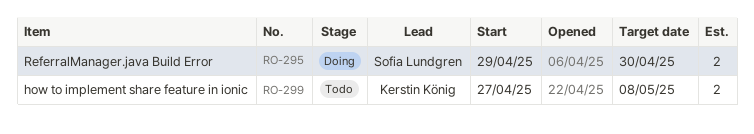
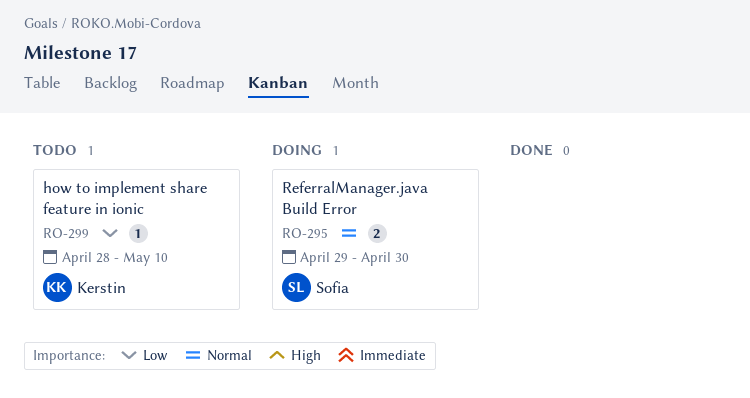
RO-299, estimate: 2 -> 1
RO-299, start: Apr 27 -> Apr 28
RO-299, due: May 8 -> May 10

